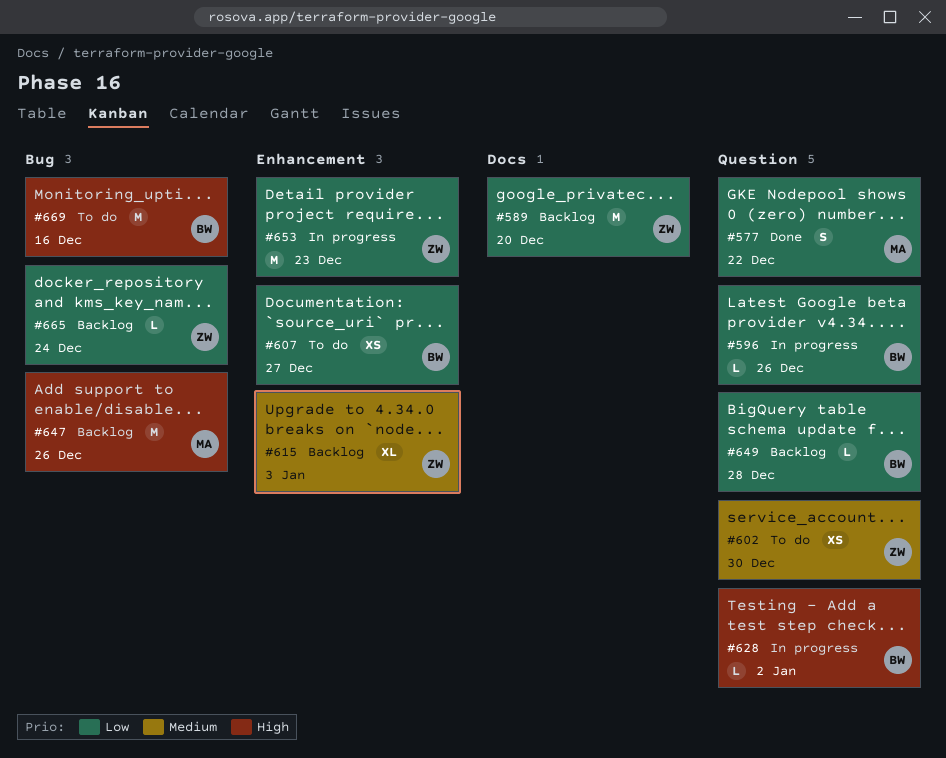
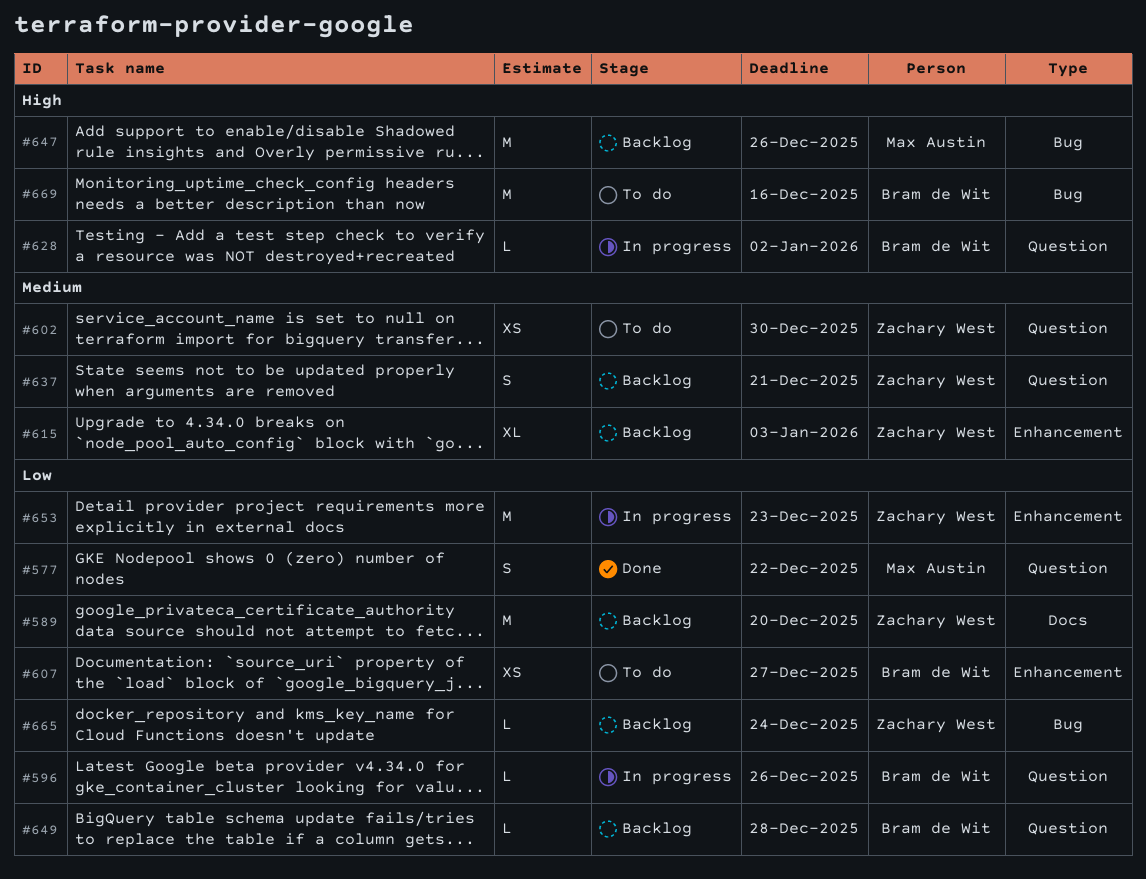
#637: none -> present

